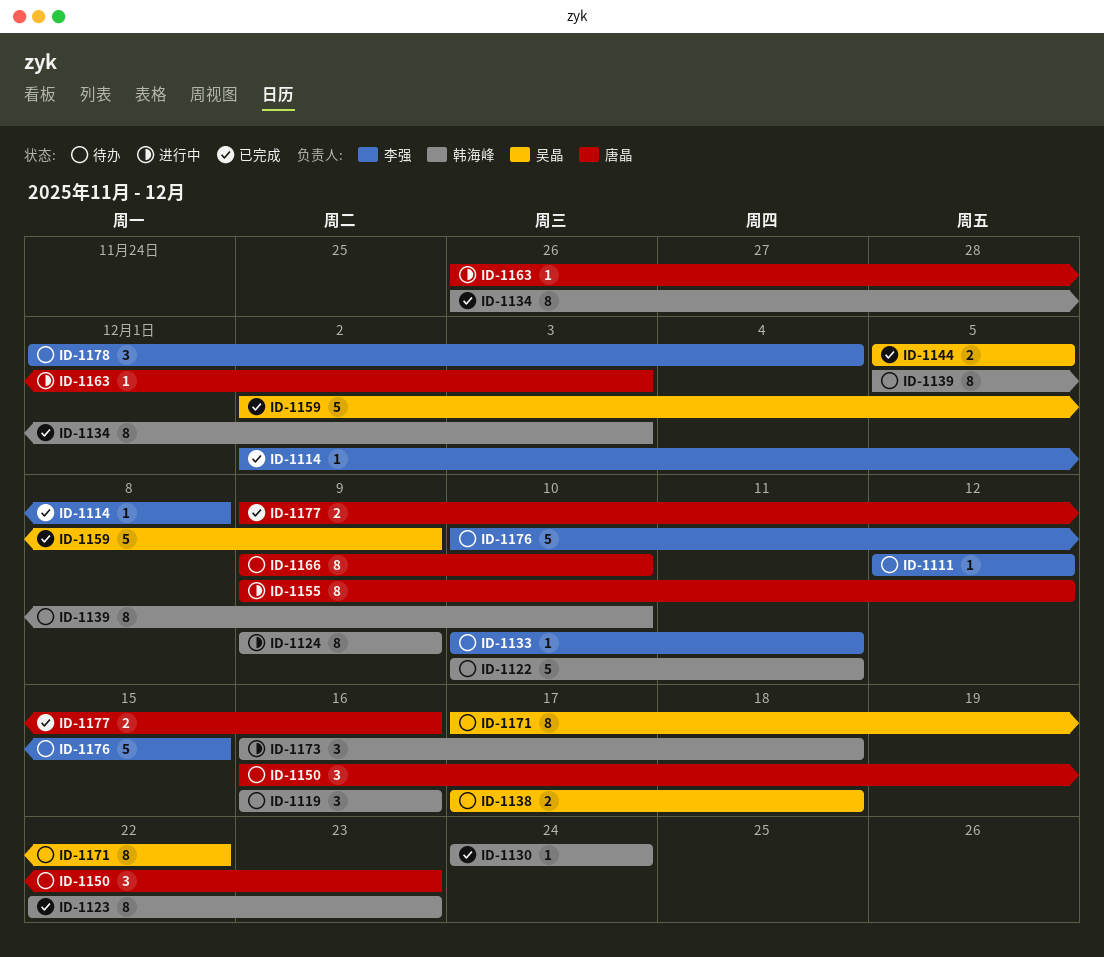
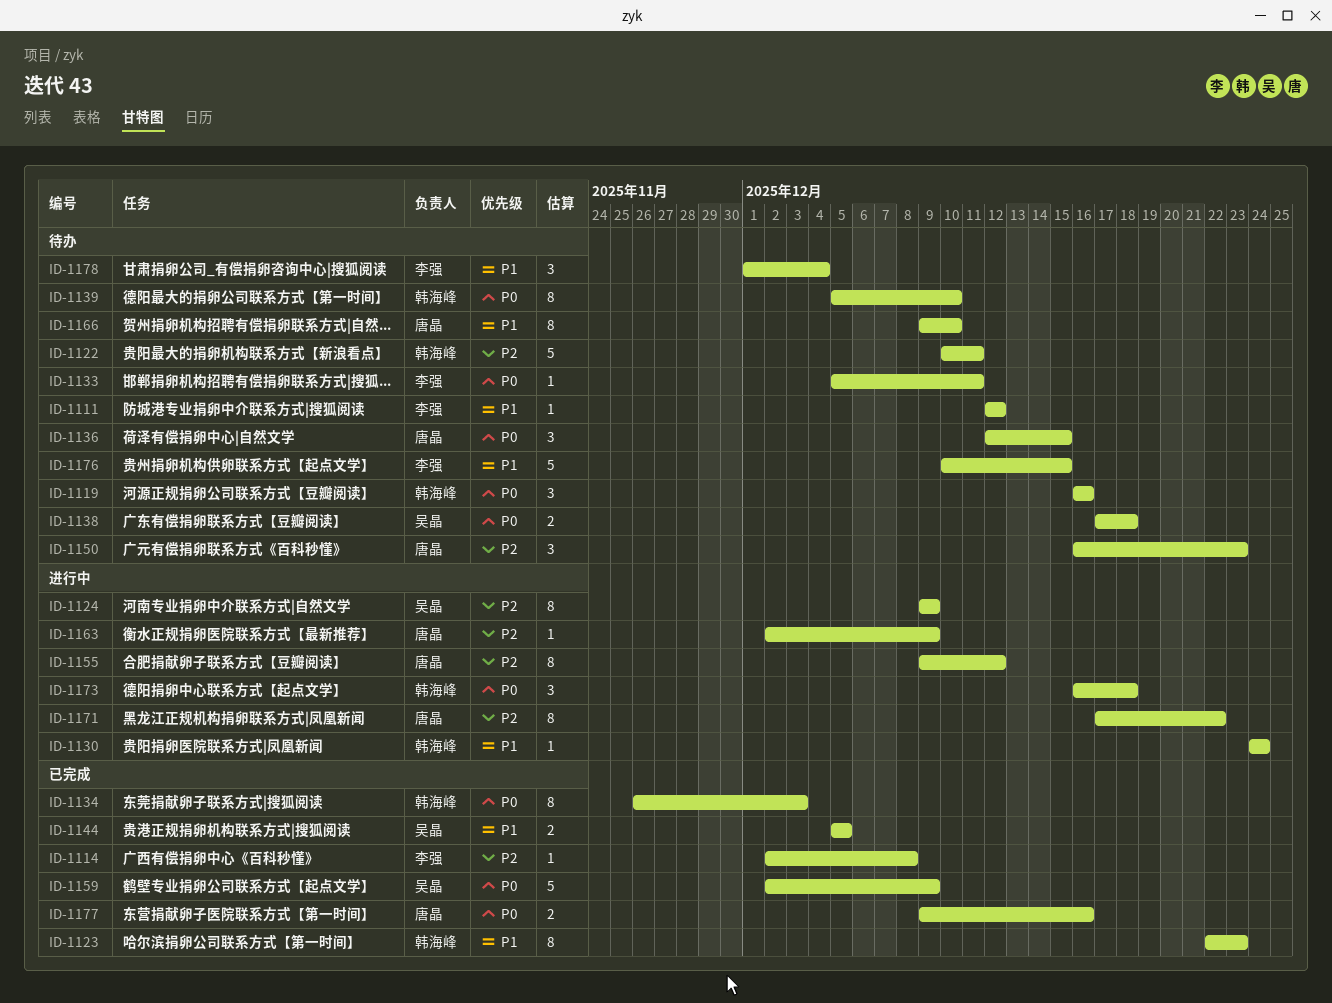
ID-1124, owner: 韩海峰 -> 吴晶
ID-1130, status: 已完成 -> 进行中
ID-1133, start: Dec 10 -> Dec 5
ID-1136: none -> present
ID-1163, start: Nov 26 -> Dec 2
ID-1163, due: Dec 3 -> Dec 9
ID-1171, status: 待办 -> 进行中
ID-1171, owner: 吴晶 -> 唐晶

